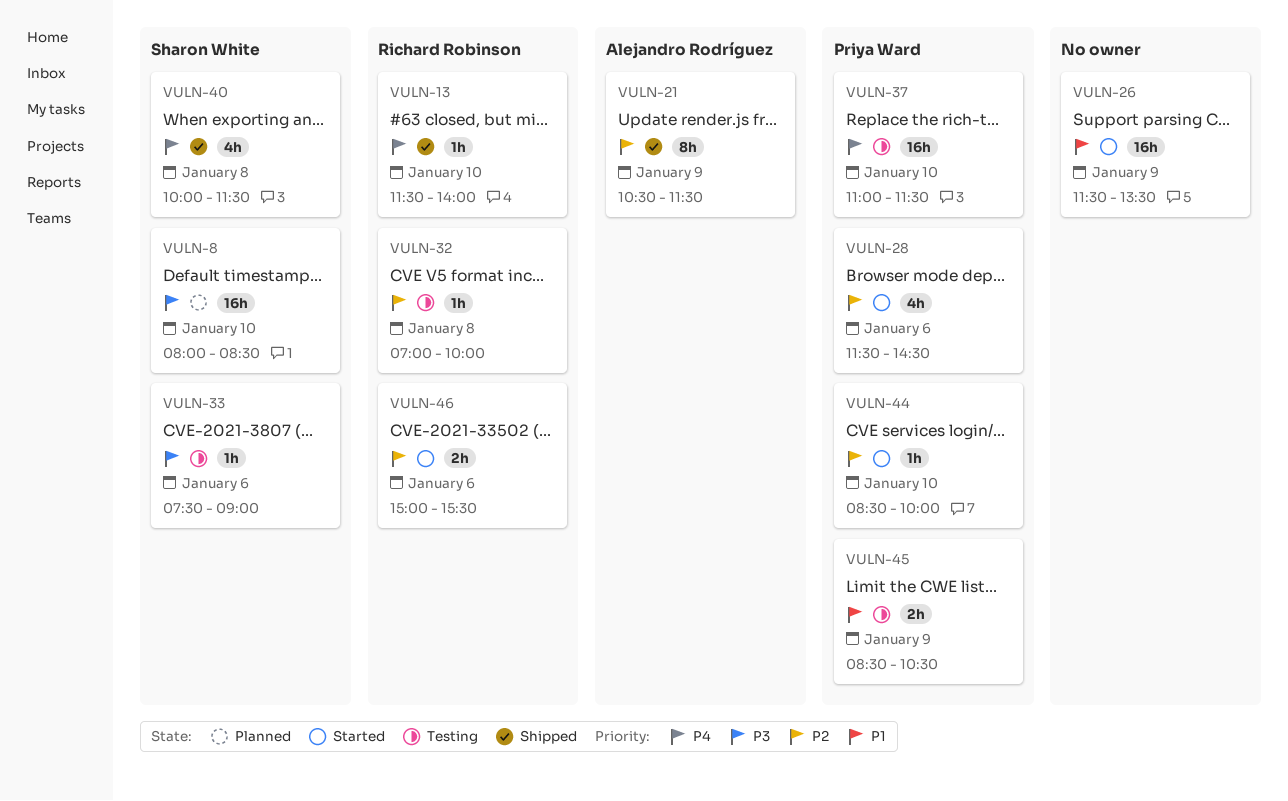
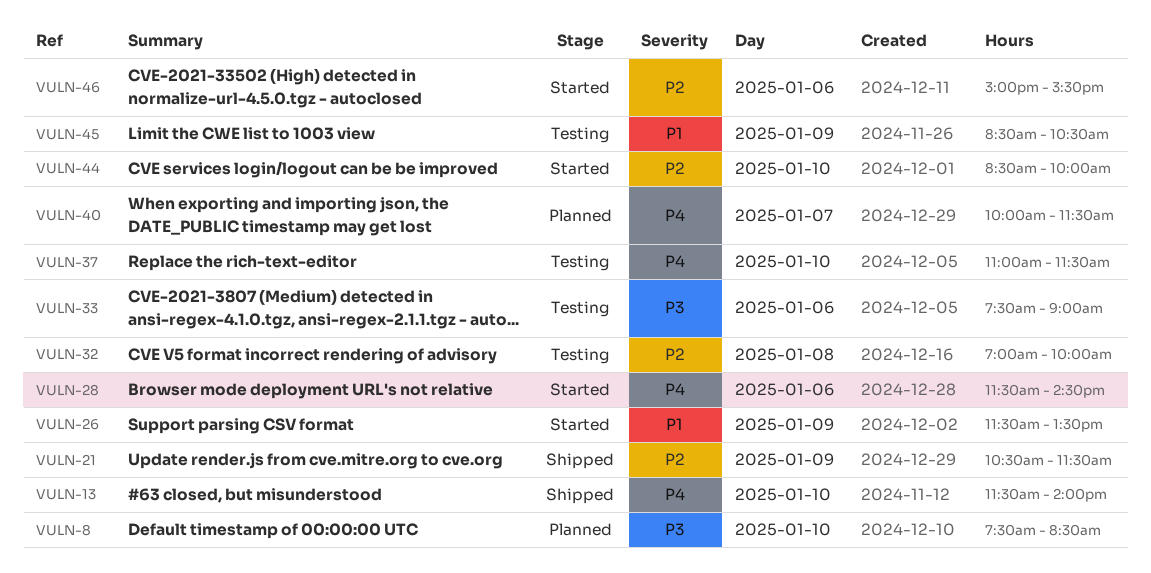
VULN-8, begins: 08:00 -> 07:30
VULN-28, priority: P2 -> P4
VULN-40, status: Shipped -> Planned
VULN-40, day: Jan 8 -> Jan 7

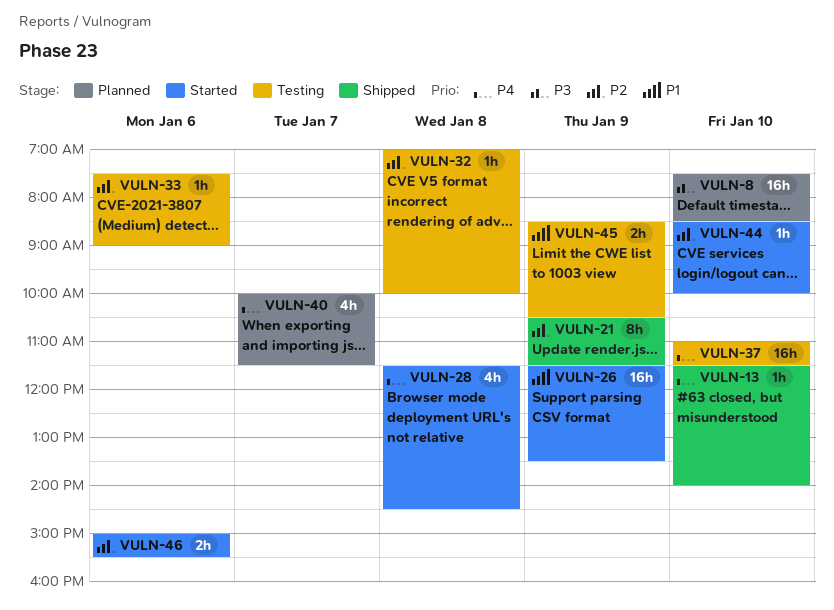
VULN-28, day: Jan 6 -> Jan 8
VULN-33, priority: P3 -> P2

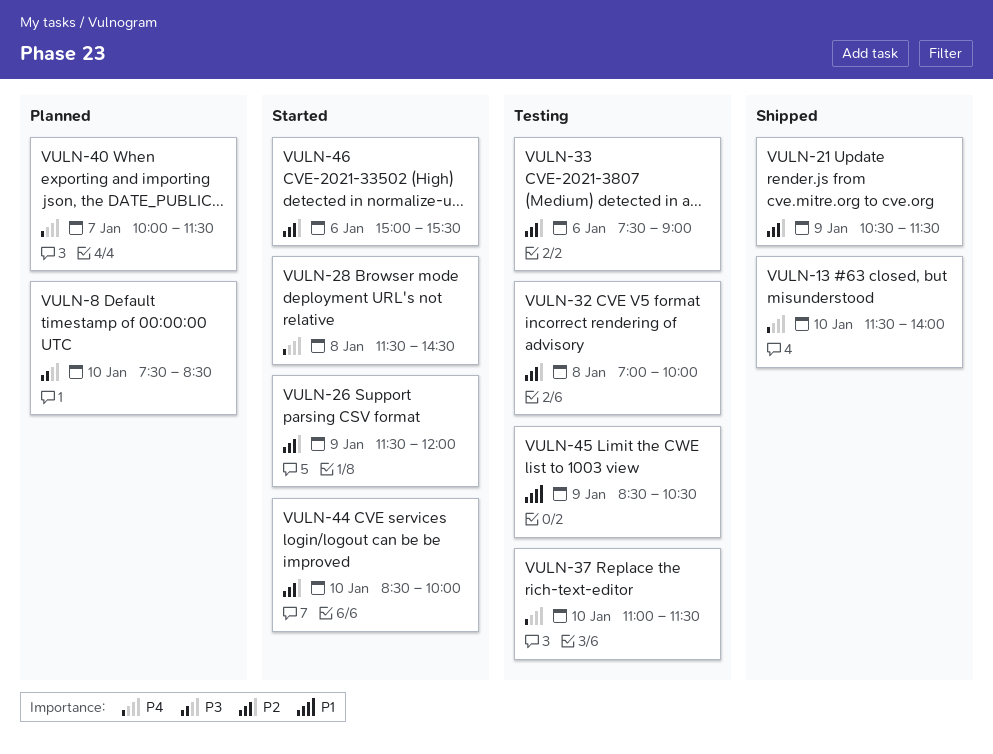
VULN-26, priority: P1 -> P2
VULN-26, ends: 13:30 -> 12:00

